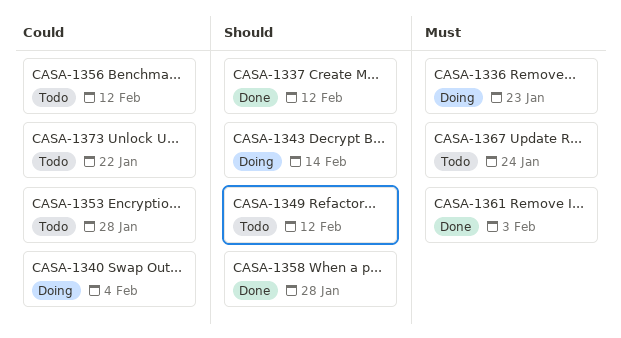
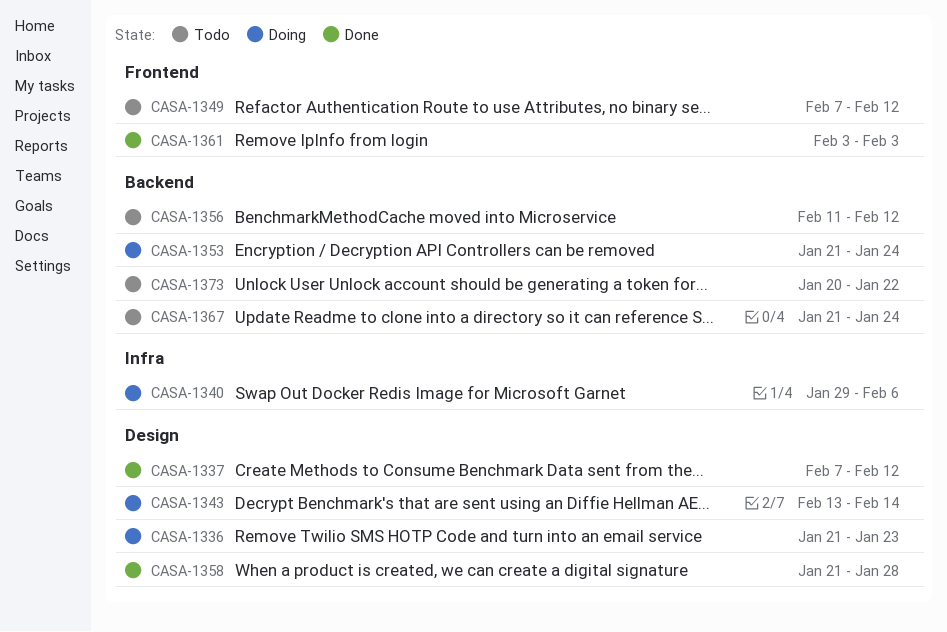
CASA-1340, due: Feb 4 -> Feb 6
CASA-1353, status: Todo -> Doing
CASA-1353, due: Jan 28 -> Jan 24

